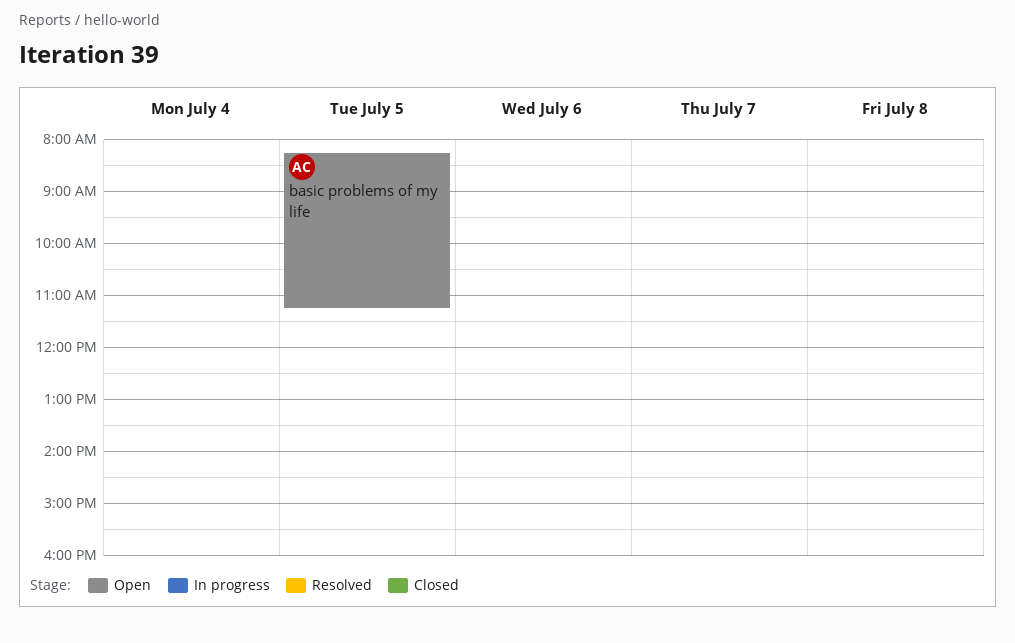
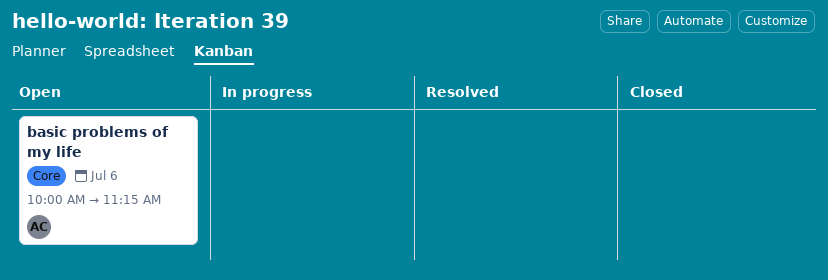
basic problems of my life, day: Jul 5 -> Jul 6
basic problems of my life, begins: 08:15 -> 10:00

